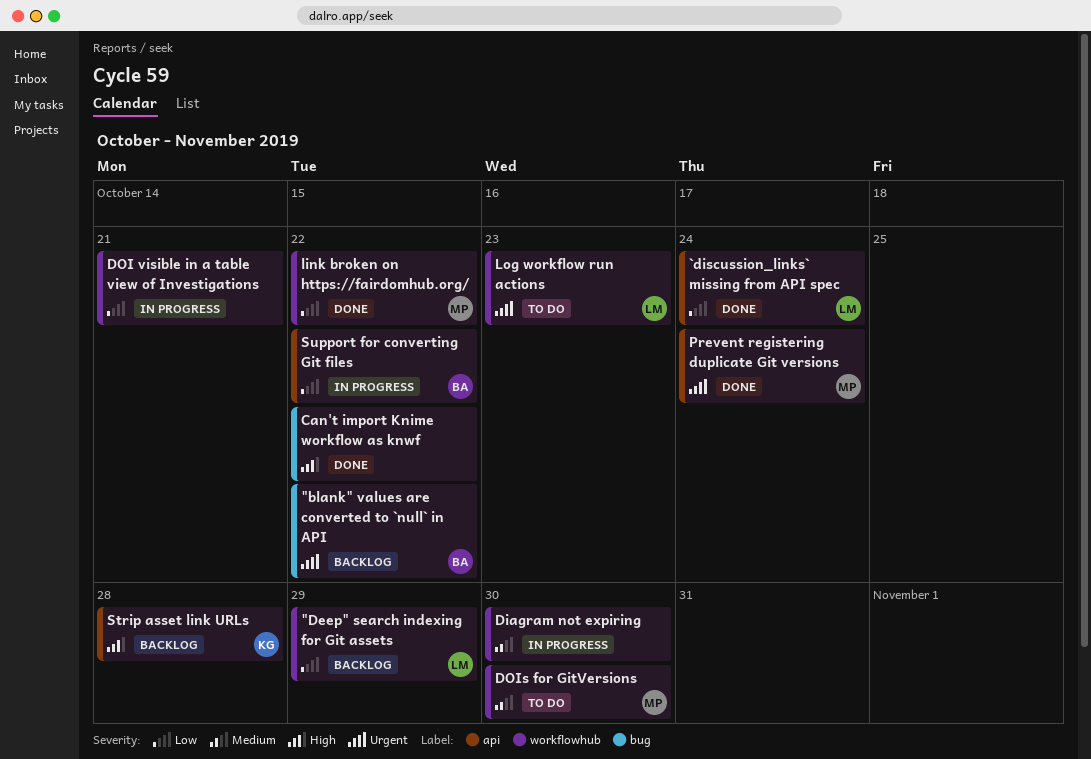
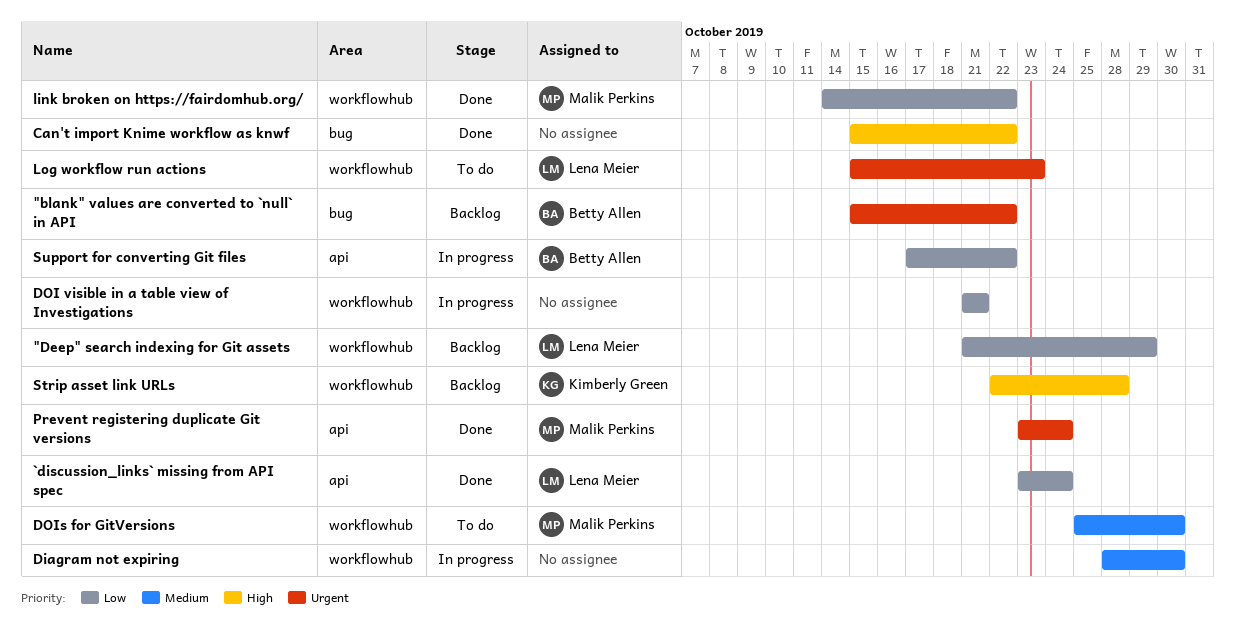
Strip asset link URLs, label: api -> workflowhub

